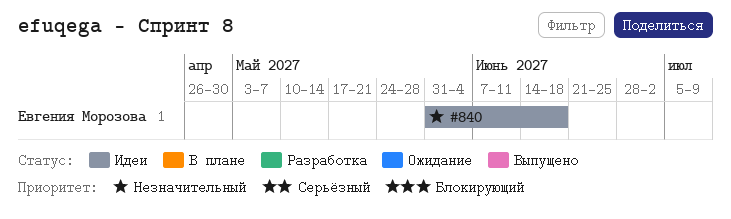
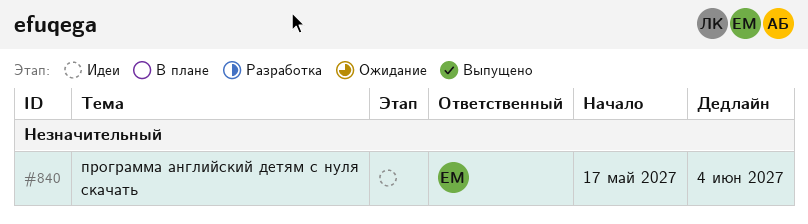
#840, start: May 31 -> May 17
#840, due: Jun 18 -> Jun 4

